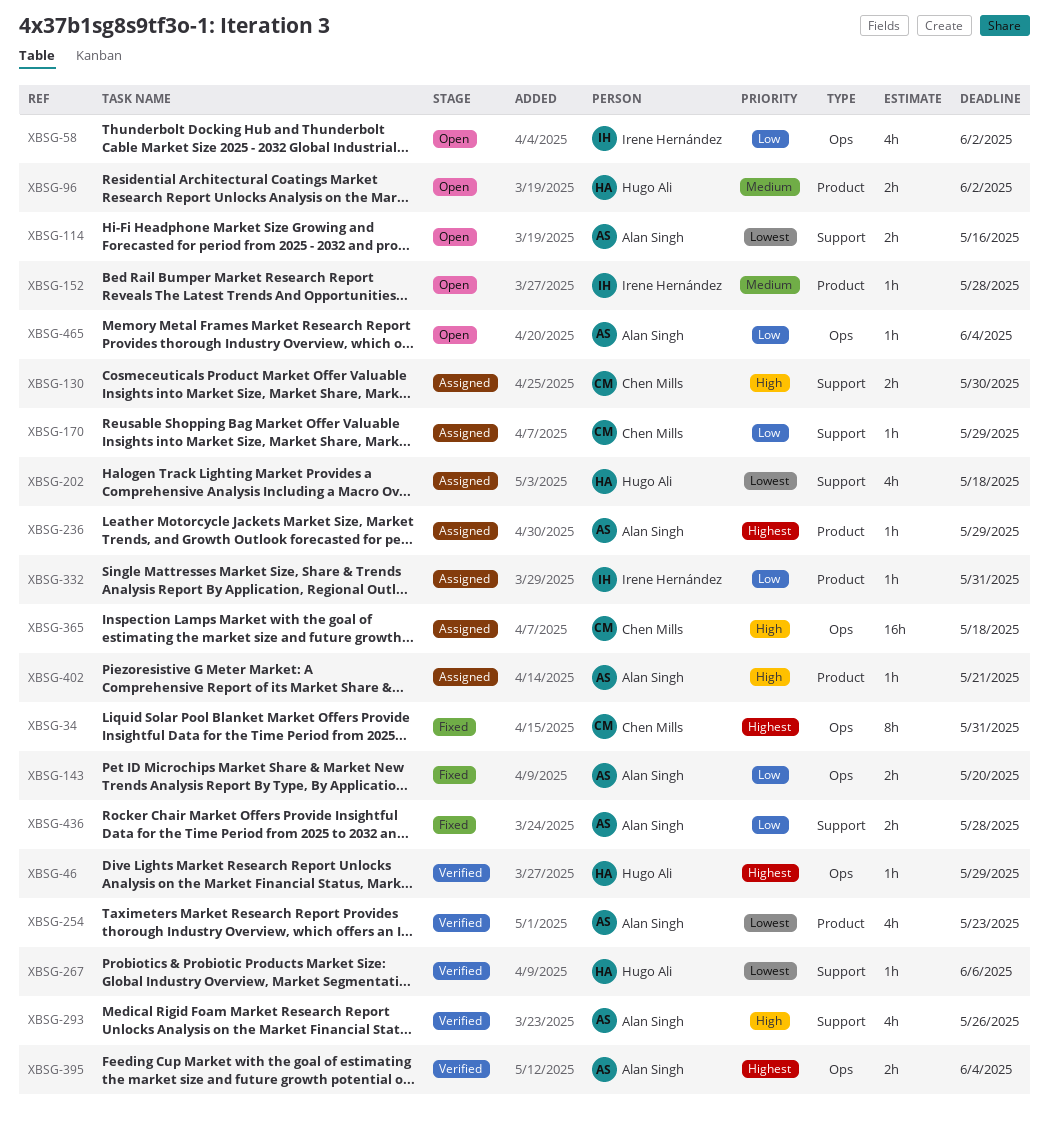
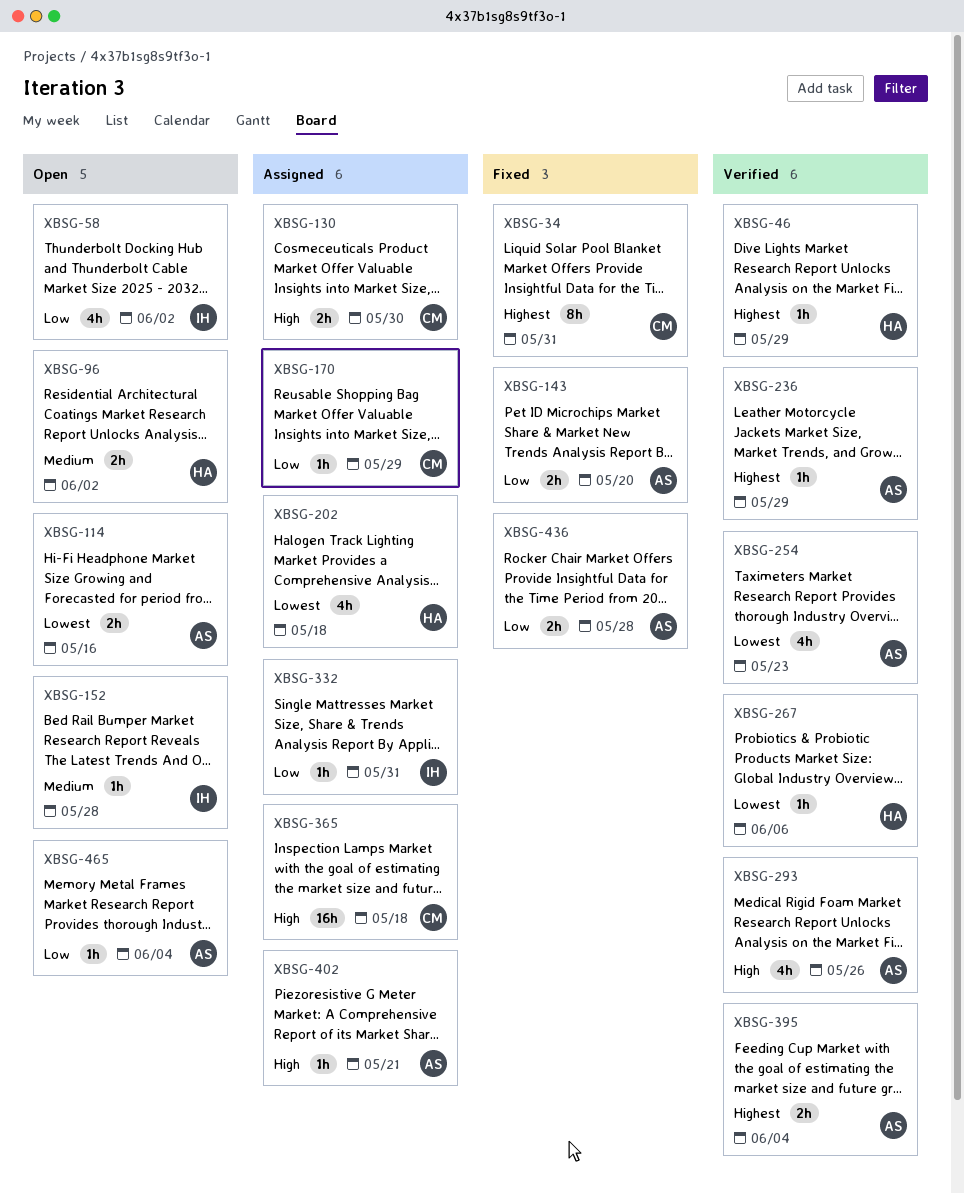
XBSG-236, status: Assigned -> Verified

